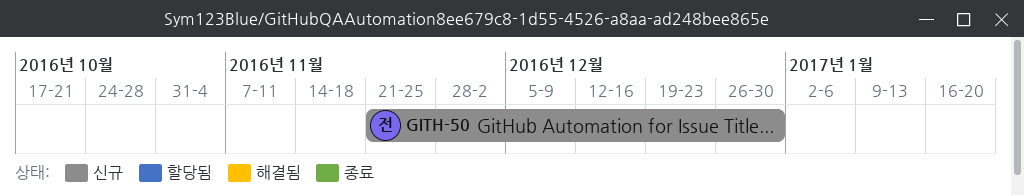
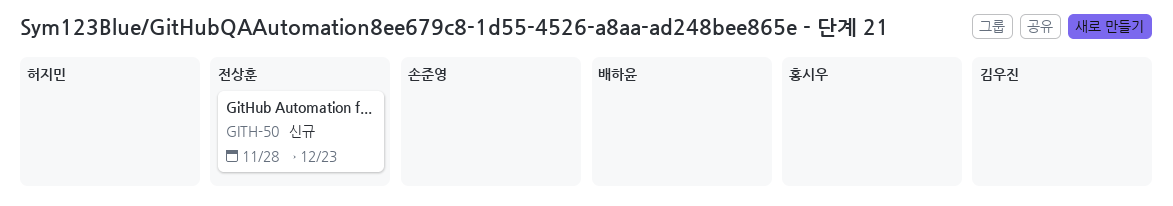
GITH-50, start: Nov 21 -> Nov 28
GITH-50, due: Dec 30 -> Dec 23

